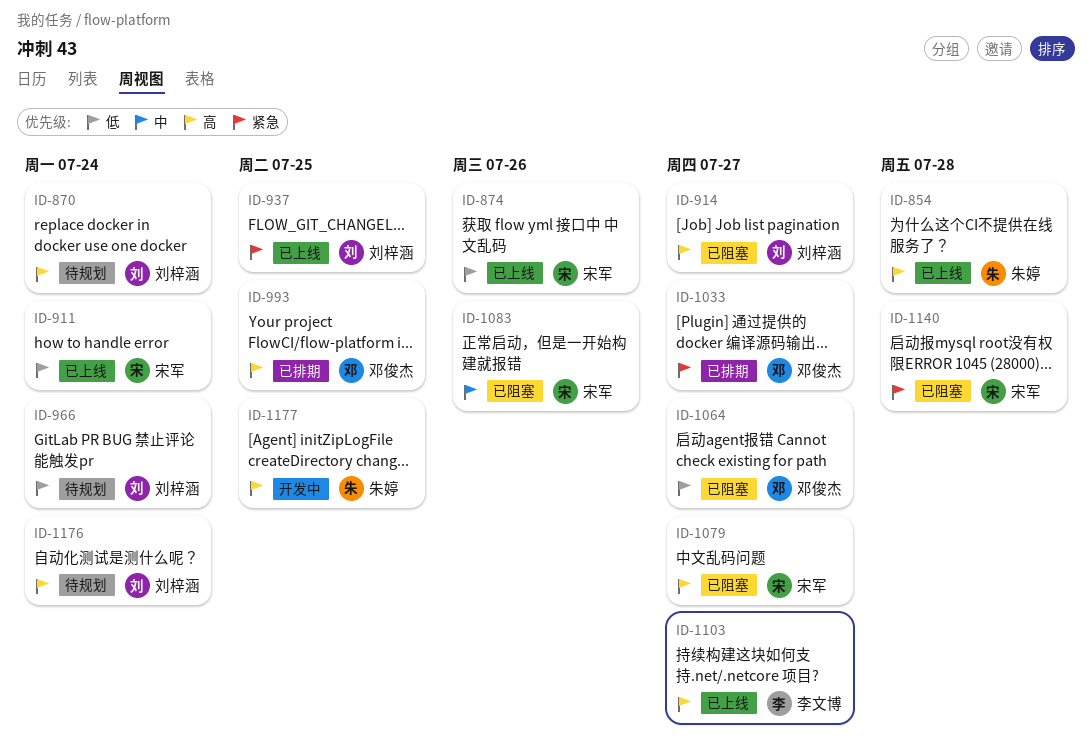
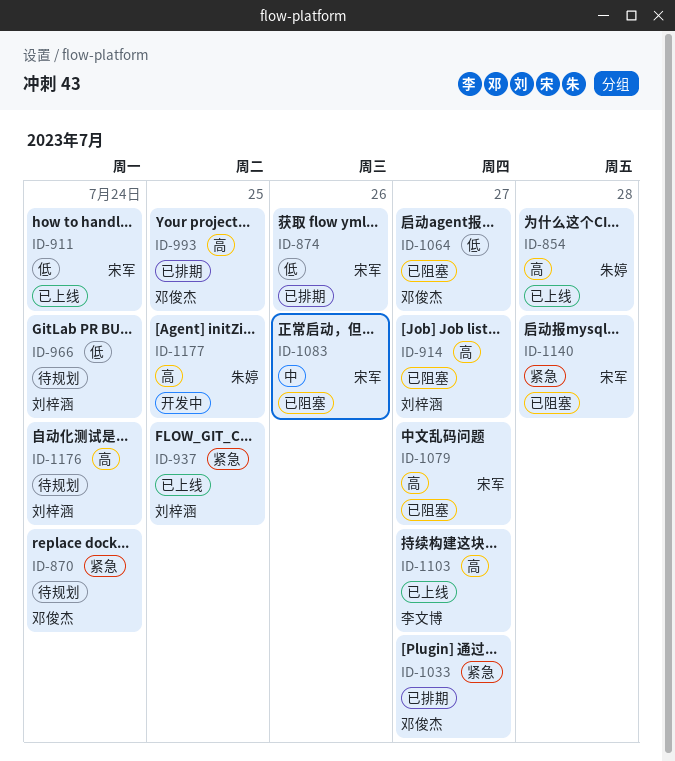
ID-870, owner: 刘梓涵 -> 邓俊杰
ID-870, priority: 高 -> 紧急
ID-874, status: 已上线 -> 已排期

